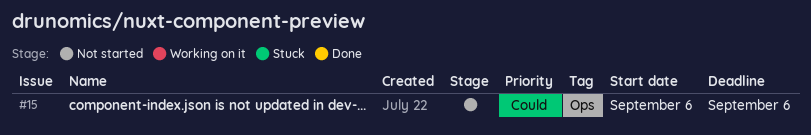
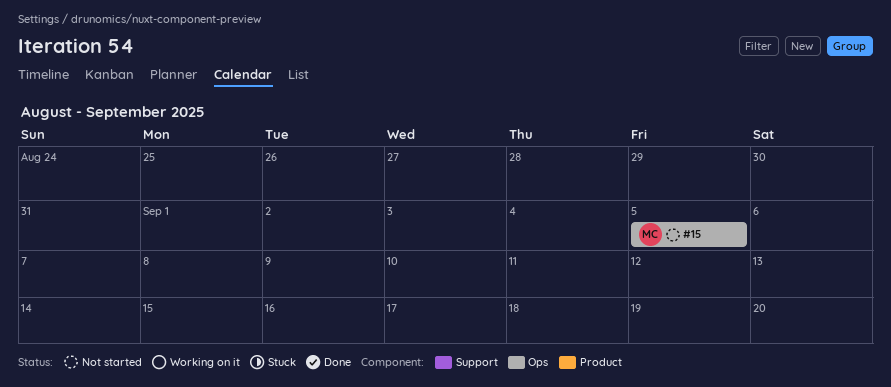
#15, start: Sep 6 -> Sep 5
#15, due: Sep 6 -> Sep 5

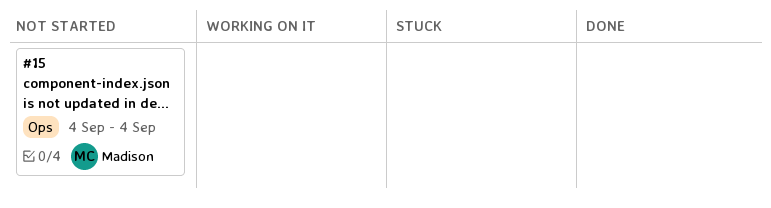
#15, start: Sep 5 -> Sep 4
#15, due: Sep 5 -> Sep 4

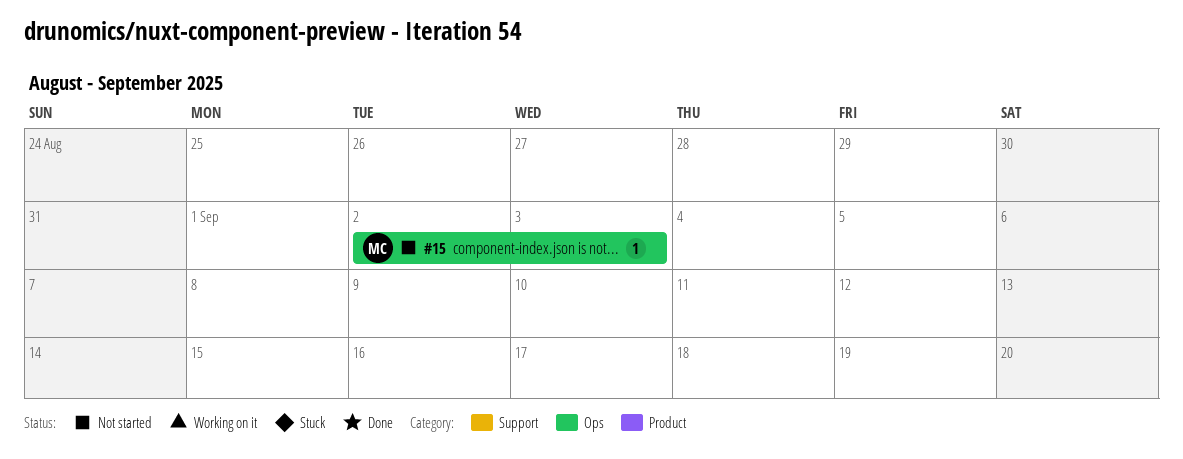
#15, start: Sep 4 -> Sep 2
#15, due: Sep 4 -> Sep 3

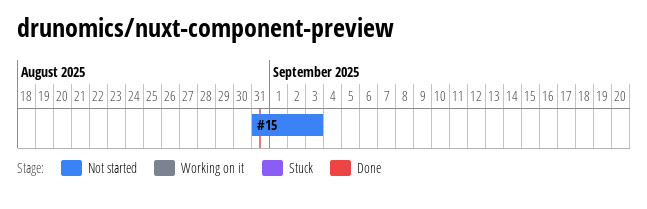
#15, start: Sep 2 -> Aug 31

